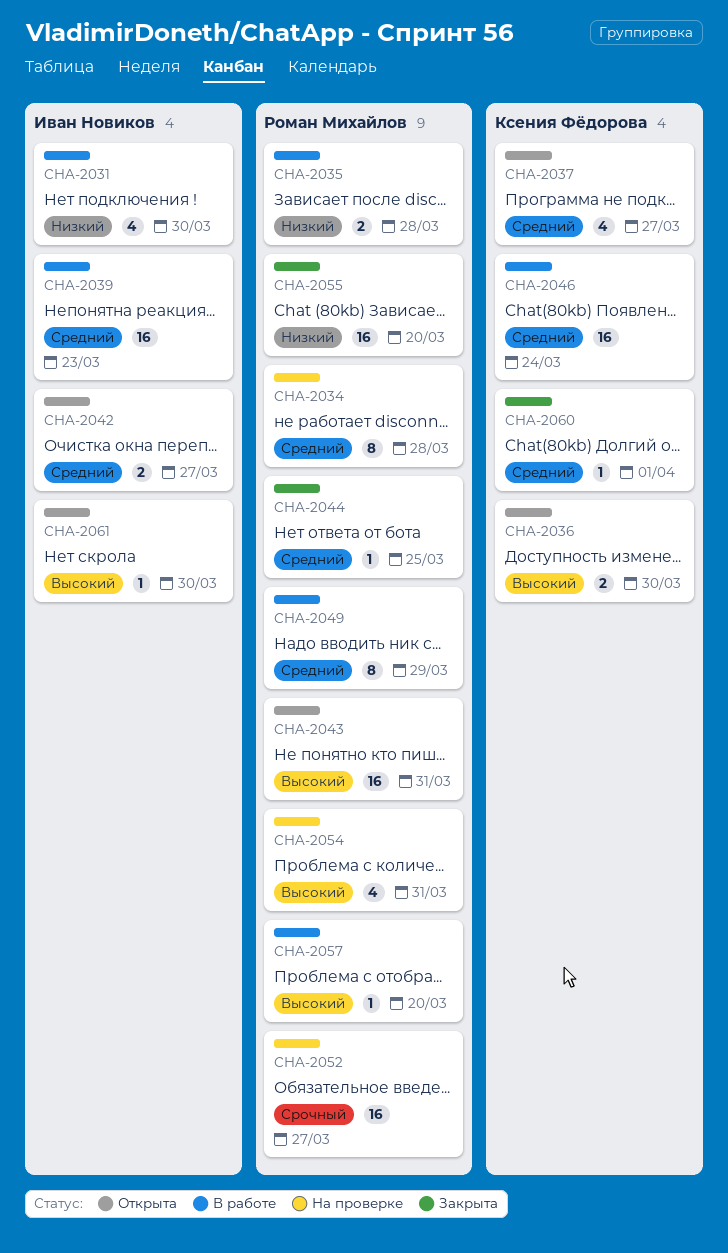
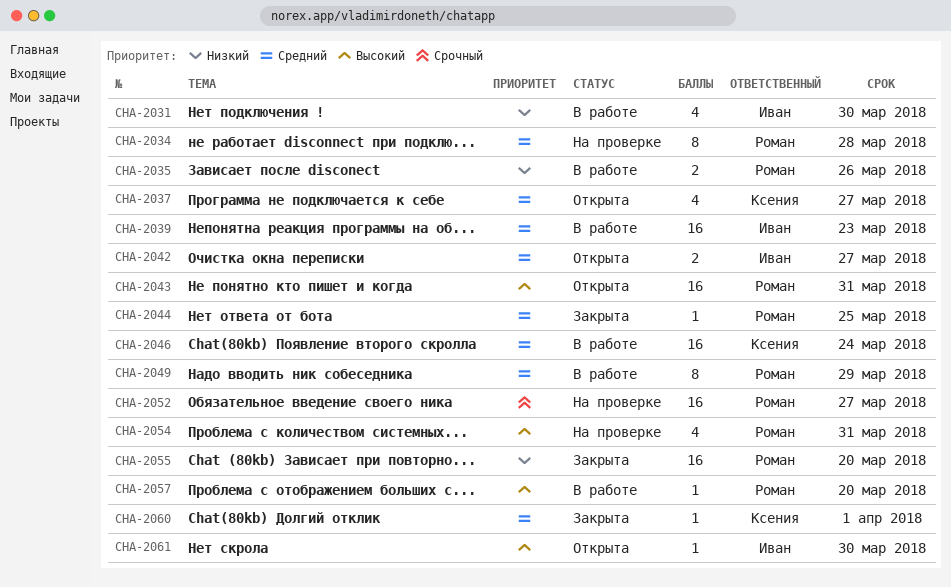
CHA-2035, due: Mar 28 -> Mar 26
CHA-2036: present -> none

